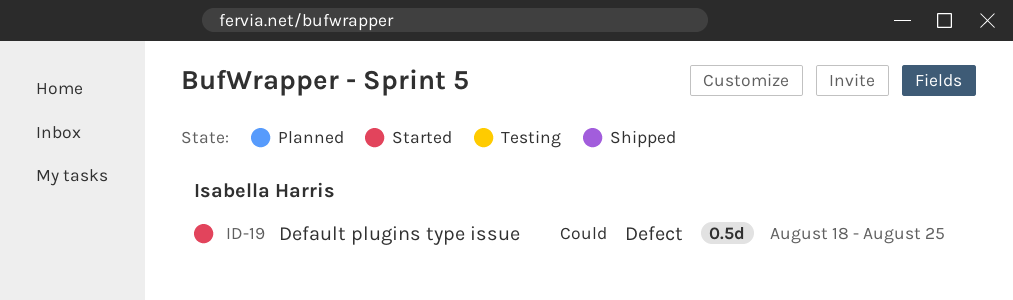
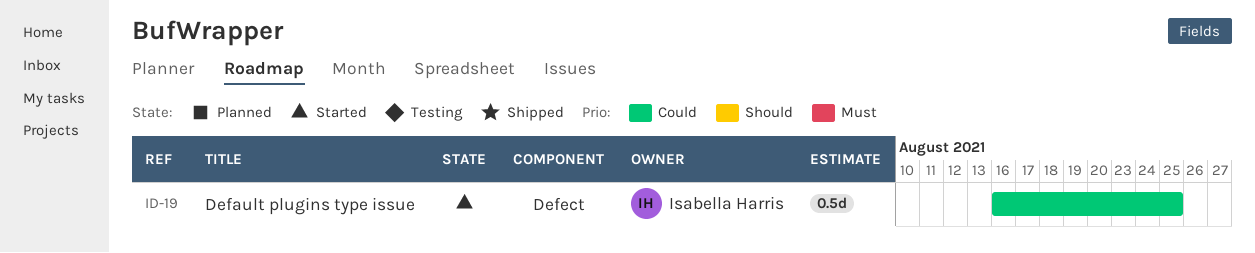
ID-19, start: Aug 18 -> Aug 16

